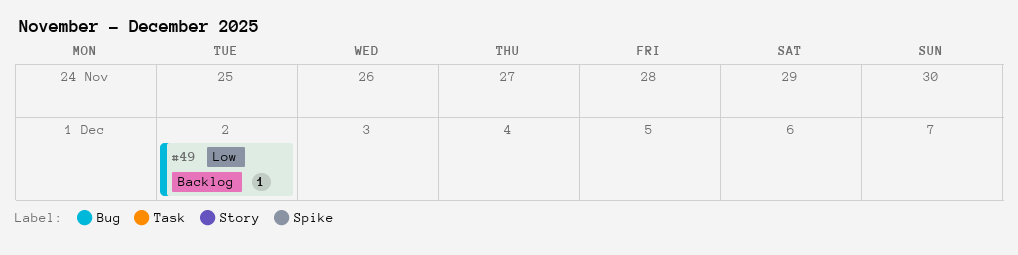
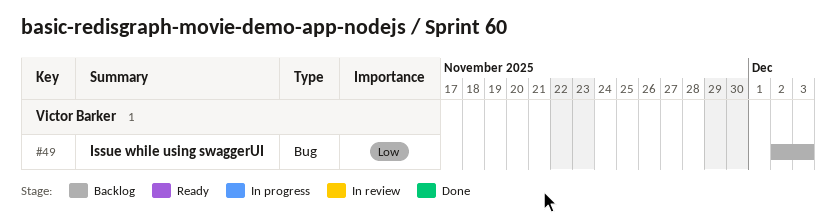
#49, due: Dec 2 -> Dec 3

